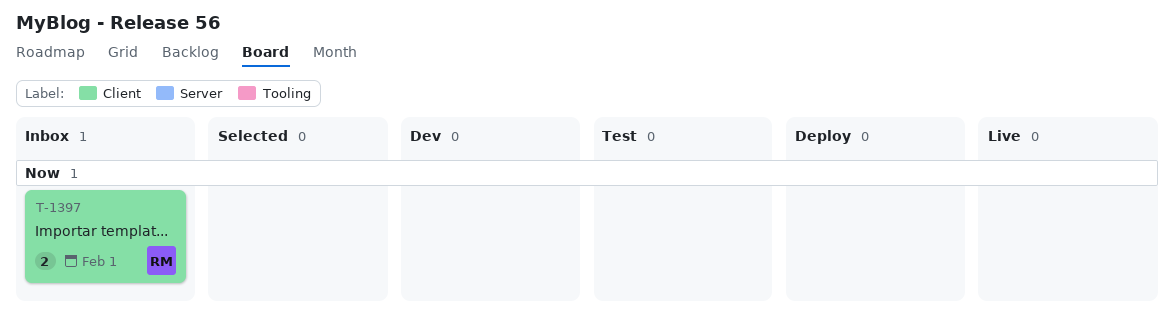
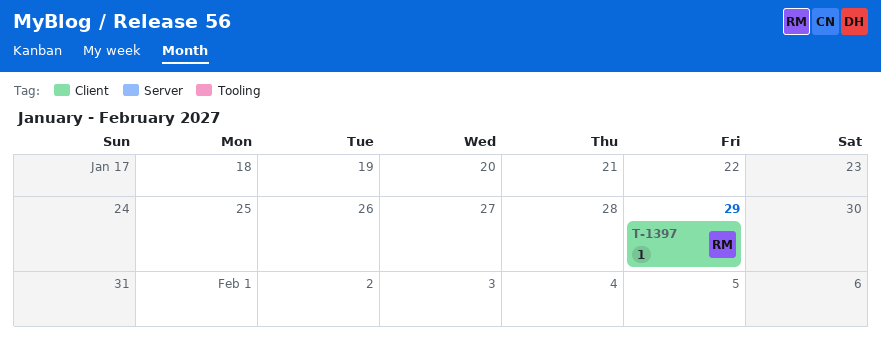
T-1397, estimate: 2 -> 1
T-1397, due: Feb 1 -> Jan 29

